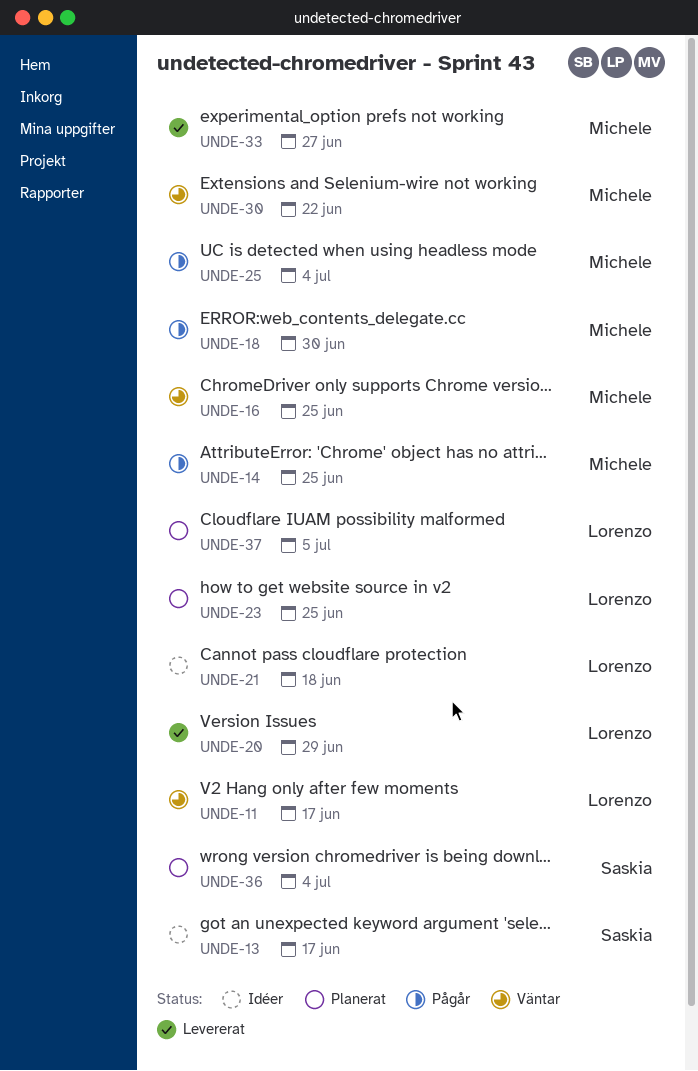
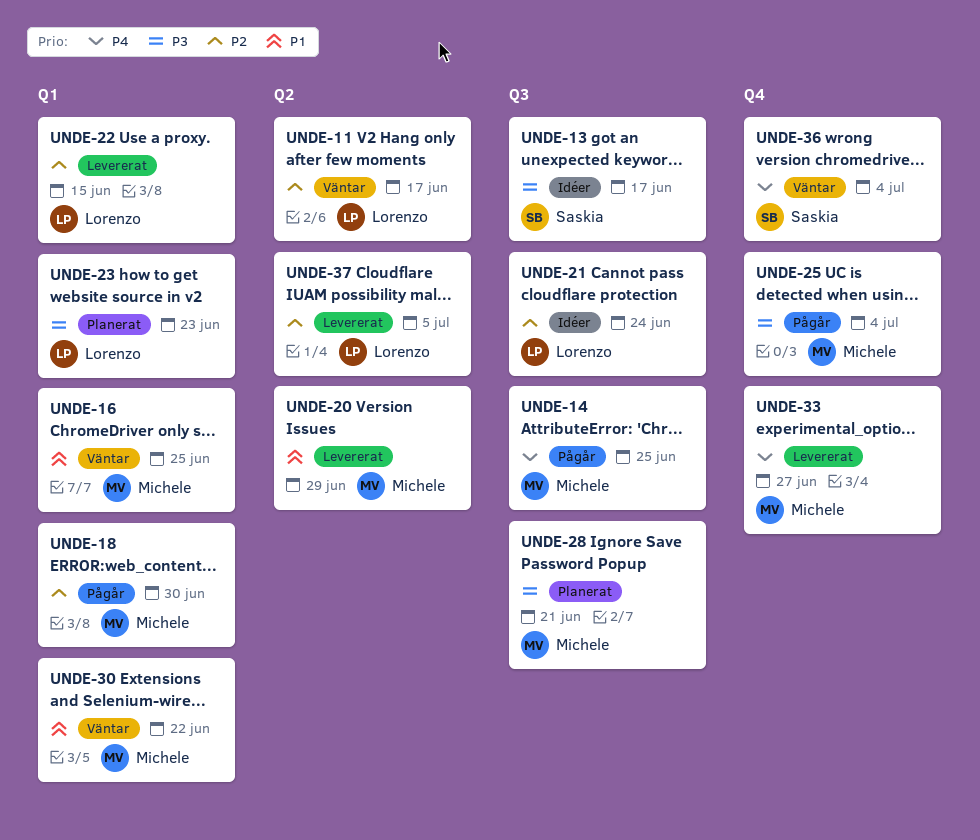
UNDE-20, owner: Lorenzo -> Michele
UNDE-21, due: Jun 18 -> Jun 24
UNDE-22: none -> present
UNDE-23, due: Jun 25 -> Jun 23
UNDE-28: none -> present
UNDE-36, status: Planerat -> Väntar
UNDE-37, status: Planerat -> Levererat

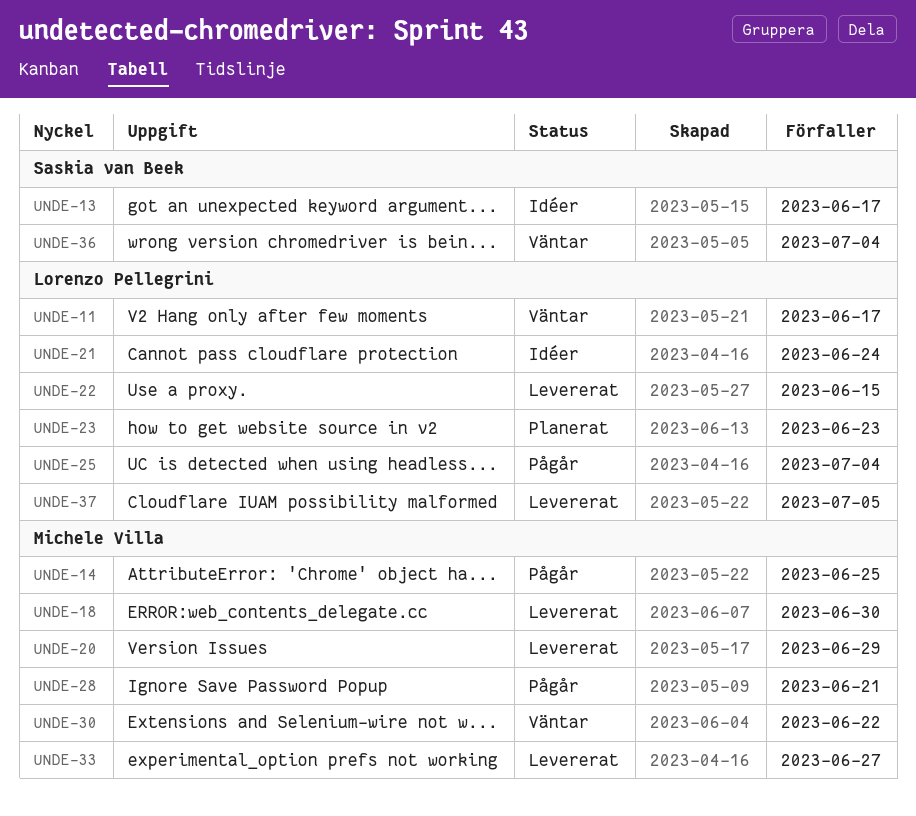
UNDE-16: present -> none
UNDE-18, status: Pågår -> Levererat
UNDE-25, owner: Michele Villa -> Lorenzo Pellegrini
UNDE-28, status: Planerat -> Pågår

